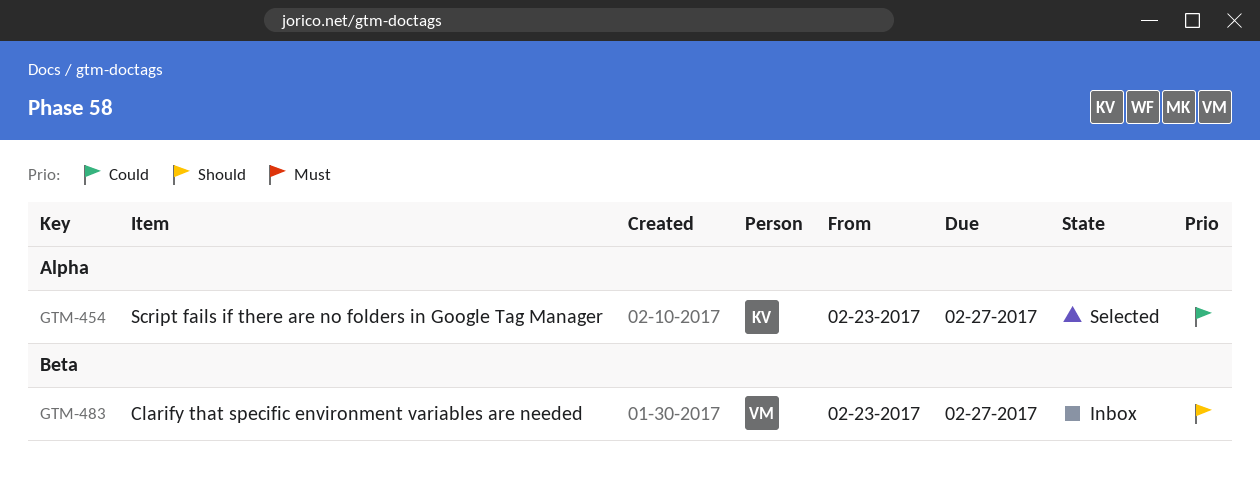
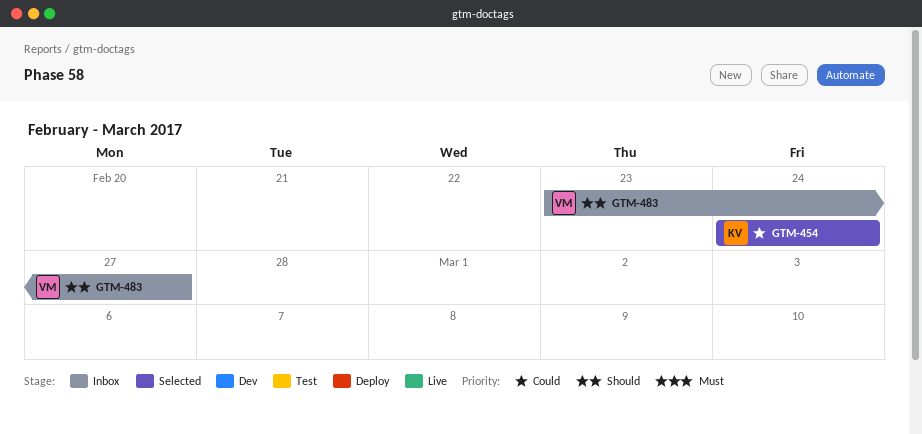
GTM-454, start: Feb 23 -> Feb 24
GTM-454, due: Feb 27 -> Feb 24

